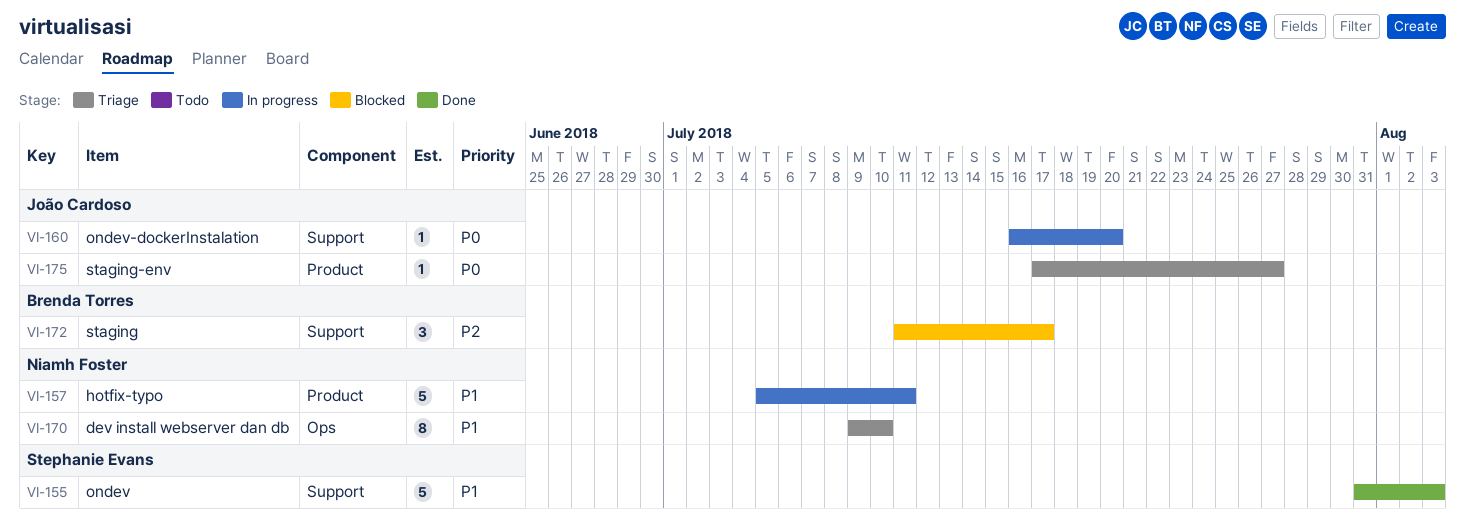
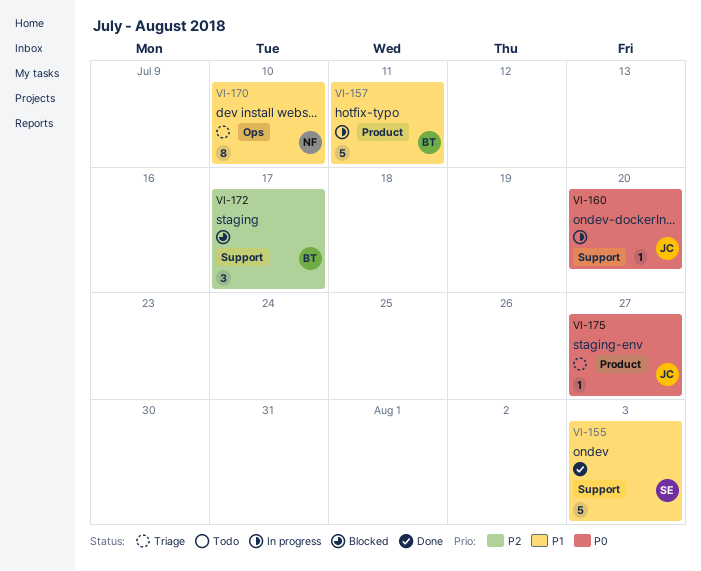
VI-157, owner: Niamh Foster -> Brenda Torres

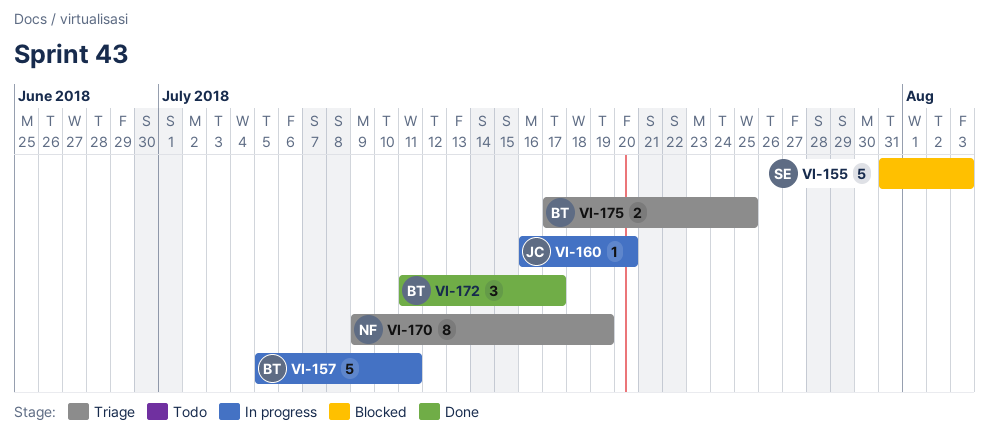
VI-155, status: Done -> Blocked
VI-170, due: Jul 10 -> Jul 19
VI-172, status: Blocked -> Done
VI-175, owner: JC -> BT
VI-175, estimate: 1 -> 2
VI-175, due: Jul 27 -> Jul 25

